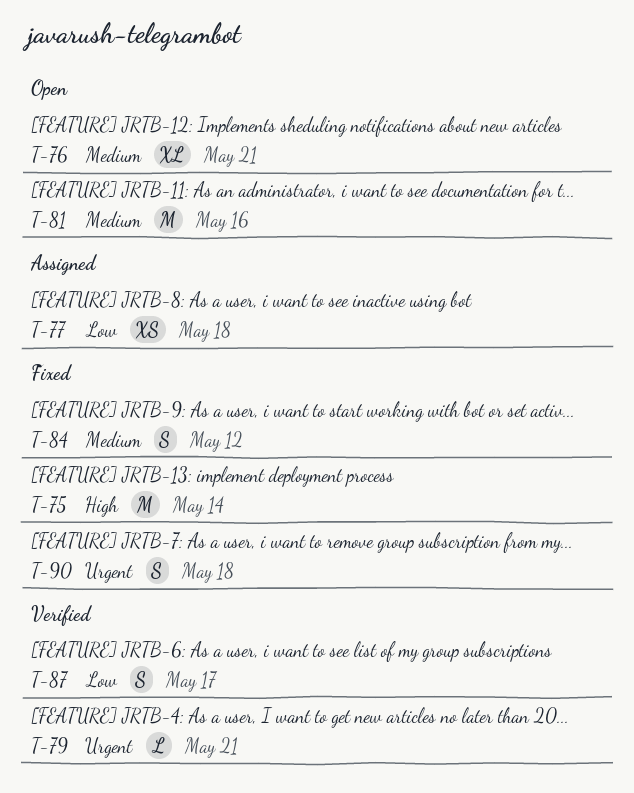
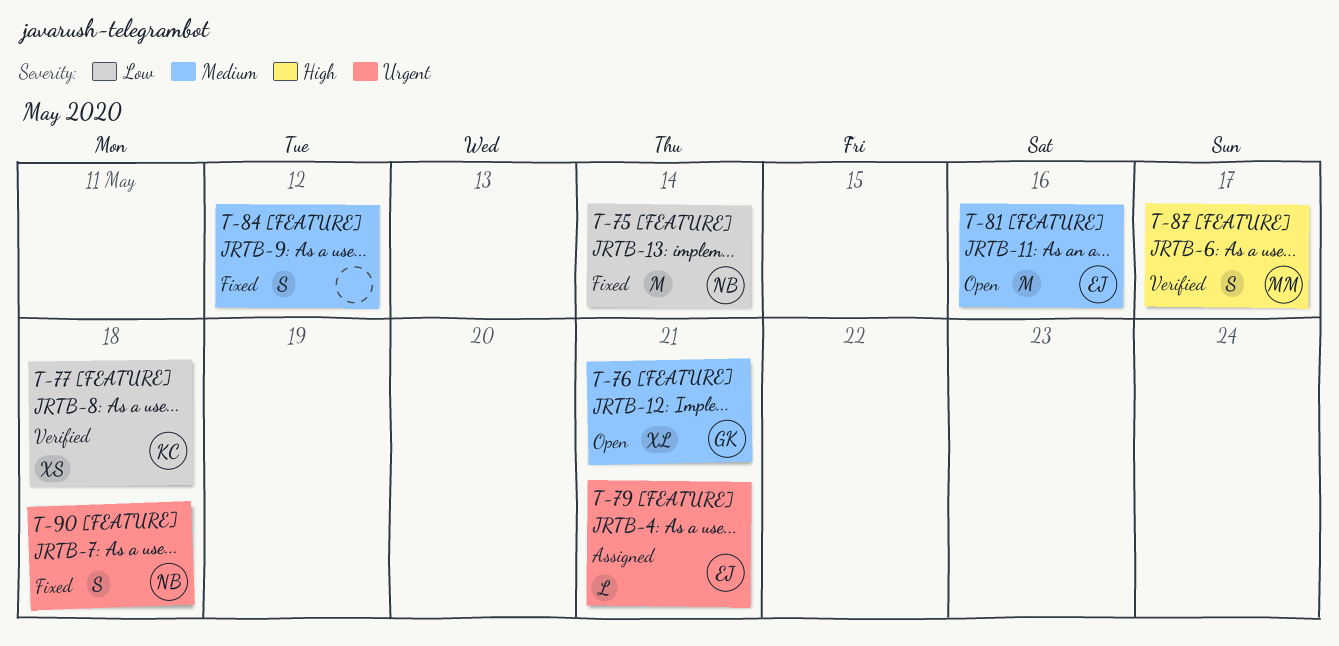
T-75, priority: High -> Low
T-77, status: Assigned -> Verified
T-79, status: Verified -> Assigned
T-87, priority: Low -> High

